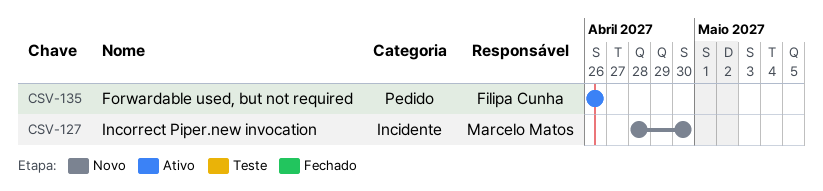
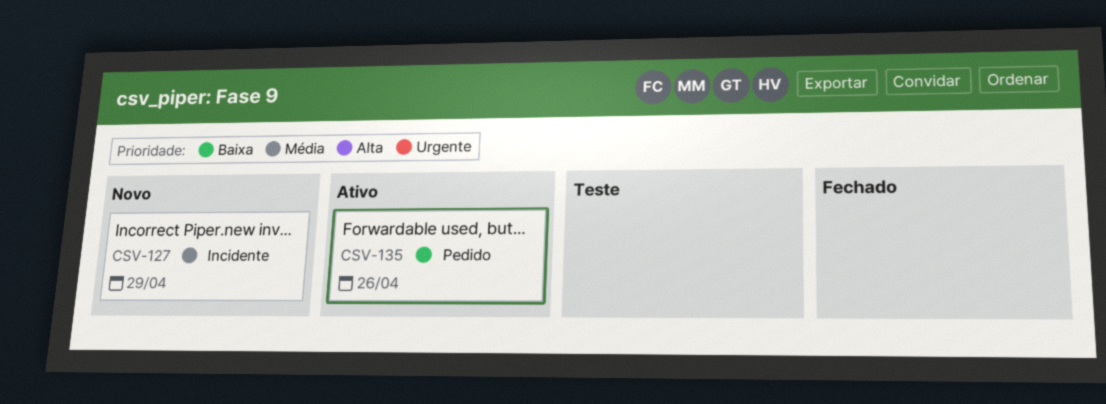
CSV-127, due: Apr 30 -> Apr 29

